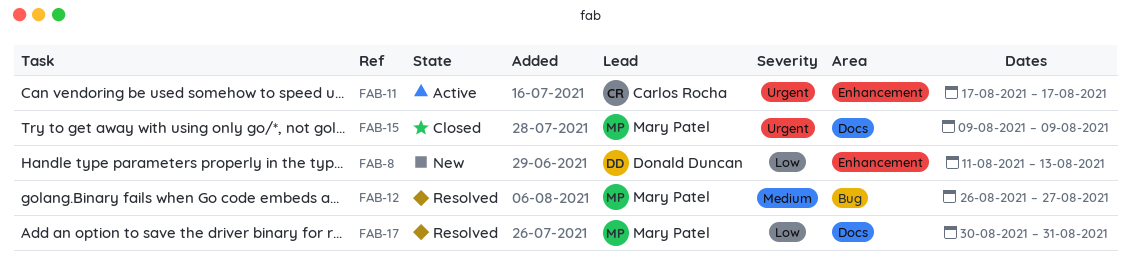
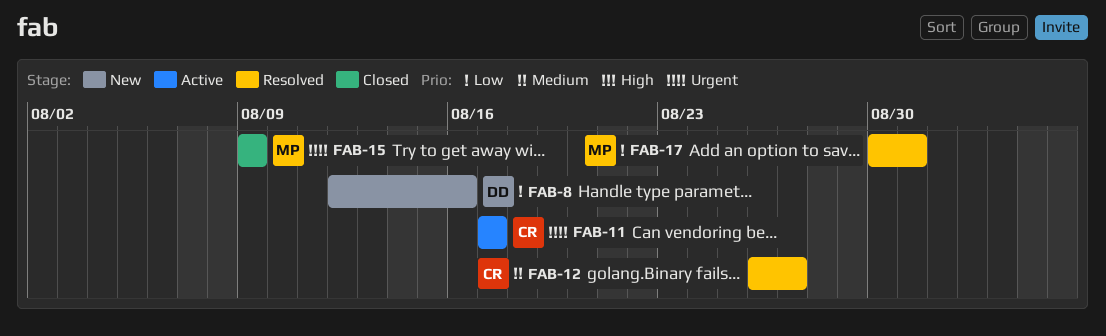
FAB-8, start: Aug 11 -> Aug 12
FAB-8, due: Aug 13 -> Aug 16
FAB-12, owner: Mary Patel -> Carlos Rocha

